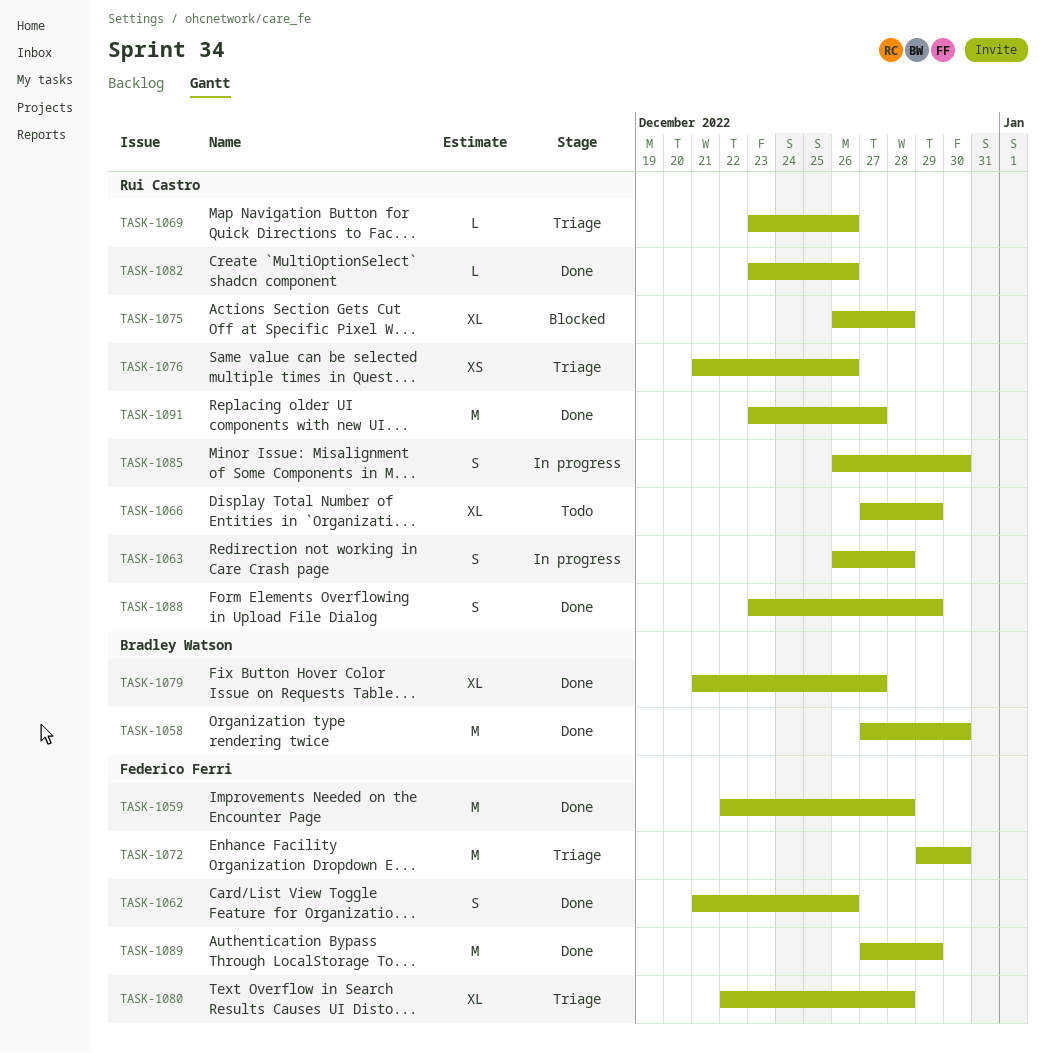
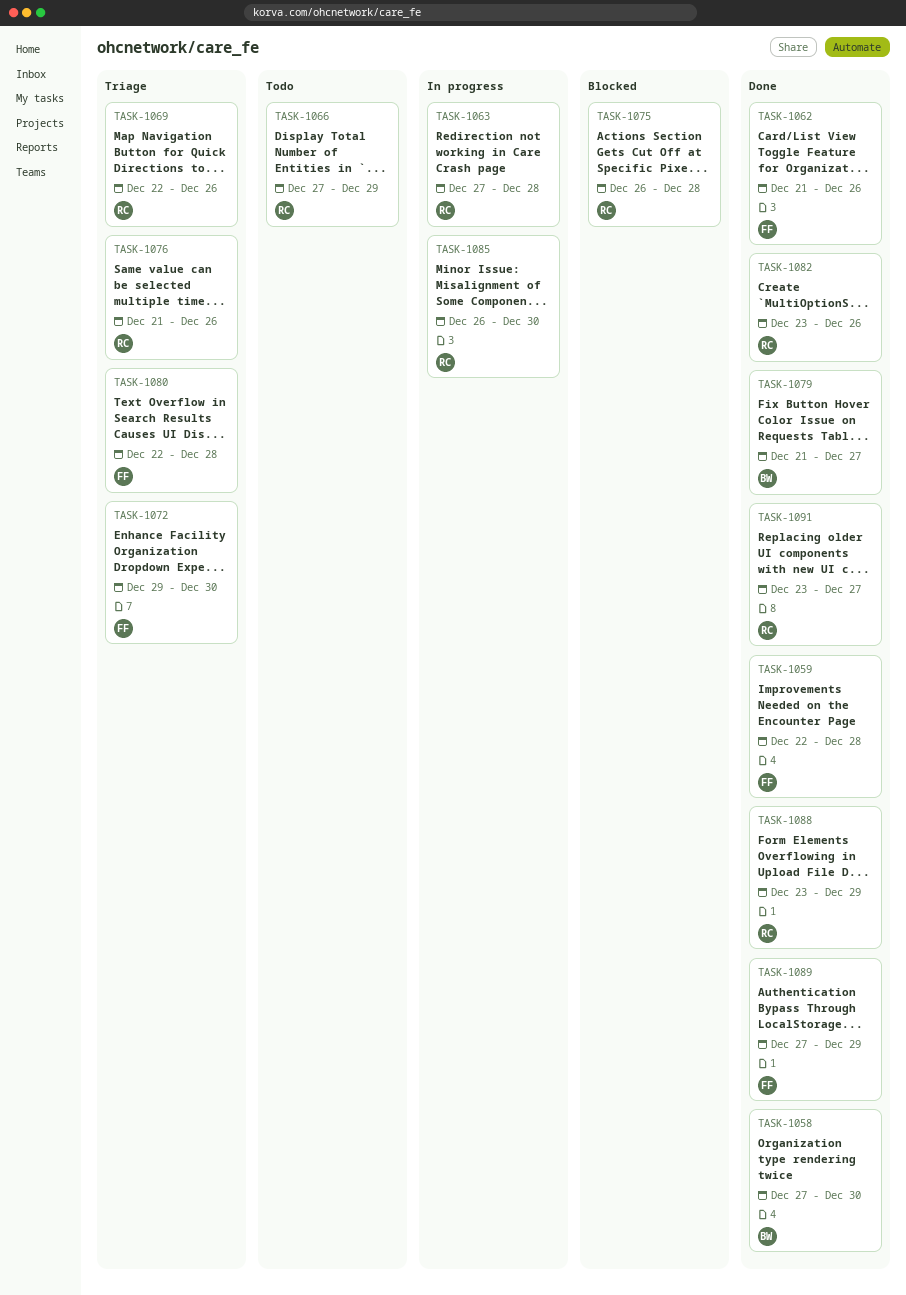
TASK-1063, start: Dec 26 -> Dec 27
TASK-1069, start: Dec 23 -> Dec 22

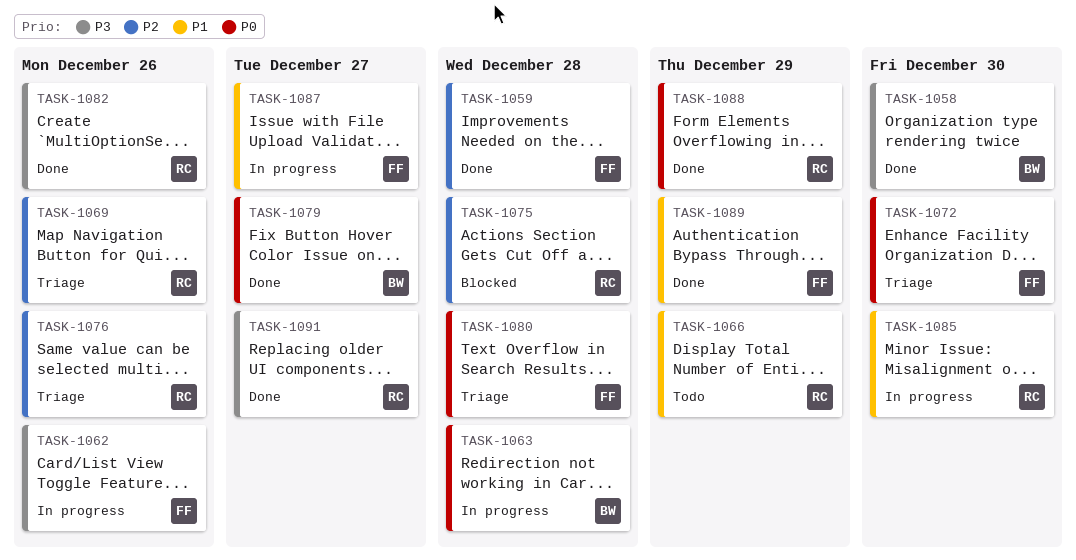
TASK-1062, status: Done -> In progress
TASK-1063, owner: RC -> BW
TASK-1087: none -> present

